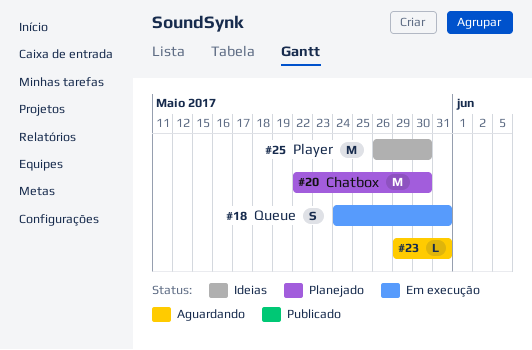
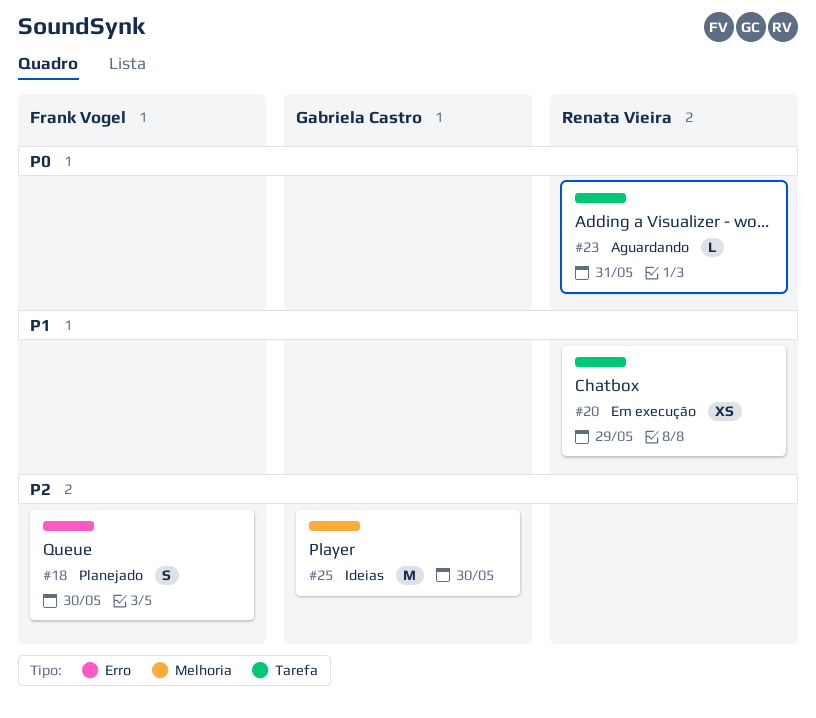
#18, status: Em execução -> Planejado
#18, due: May 31 -> May 30
#20, status: Planejado -> Em execução
#20, estimate: M -> XS
#20, due: May 30 -> May 29

